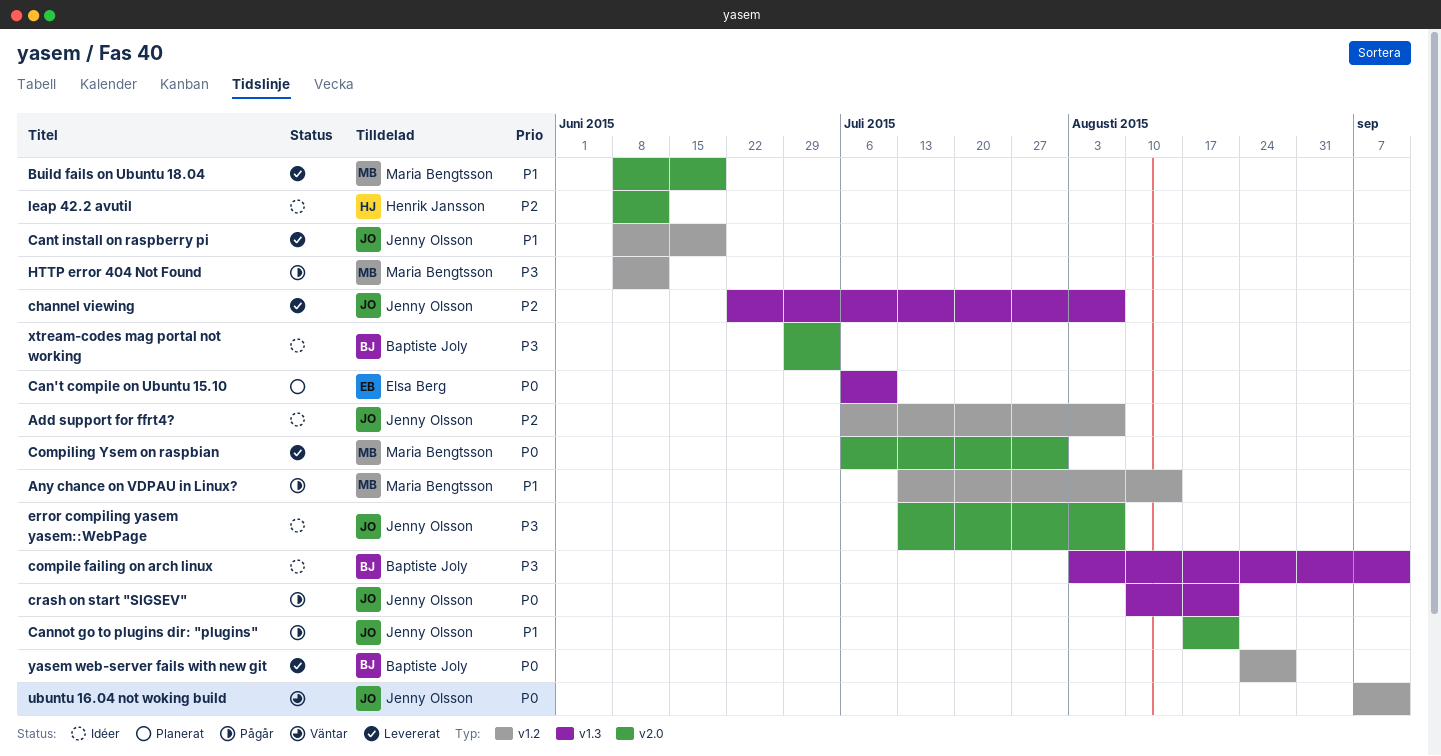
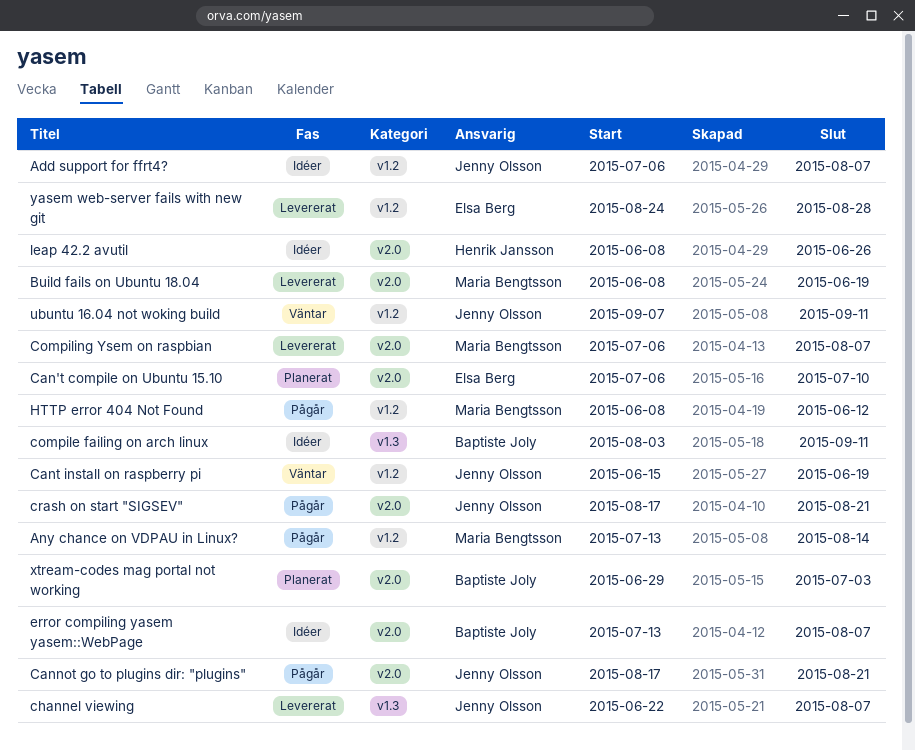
Can't compile on Ubuntu 15.10, label: v1.3 -> v2.0
Cant install on raspberry pi, status: Levererat -> Väntar
Cant install on raspberry pi, start: Jun 8 -> Jun 15
Compiling Ysem on raspbian, due: Jul 31 -> Aug 7
crash on start "SIGSEV", label: v1.3 -> v2.0
crash on start "SIGSEV", start: Aug 10 -> Aug 17
error compiling yasem yasem::WebPage, owner: Jenny Olsson -> Baptiste Joly
leap 42.2 avutil, due: Jun 12 -> Jun 26
xtream-codes mag portal not working, status: Idéer -> Planerat
yasem web-server fails with new git, owner: Baptiste Joly -> Elsa Berg

